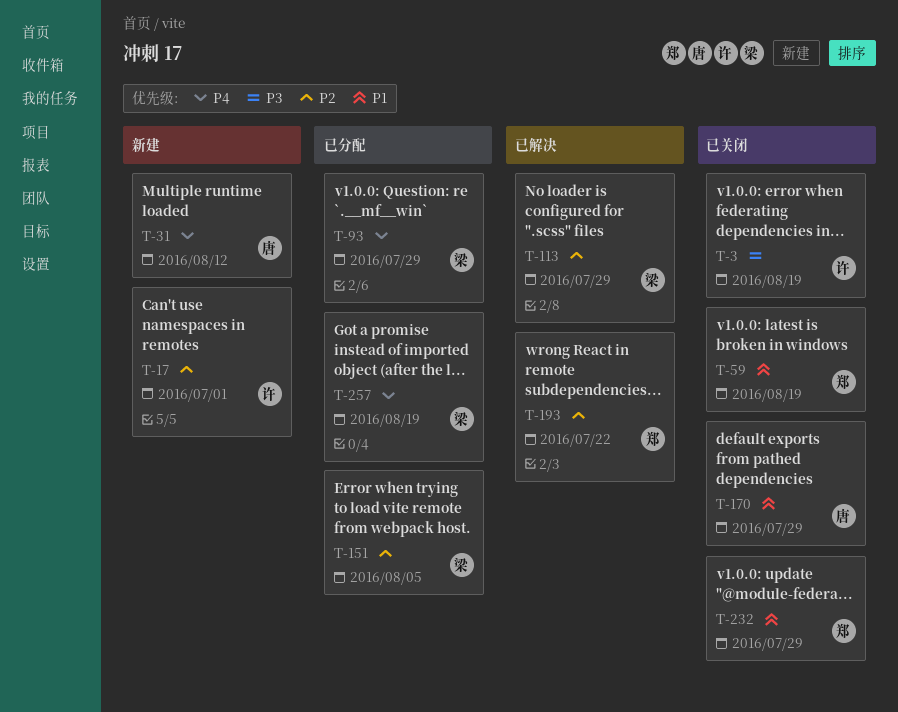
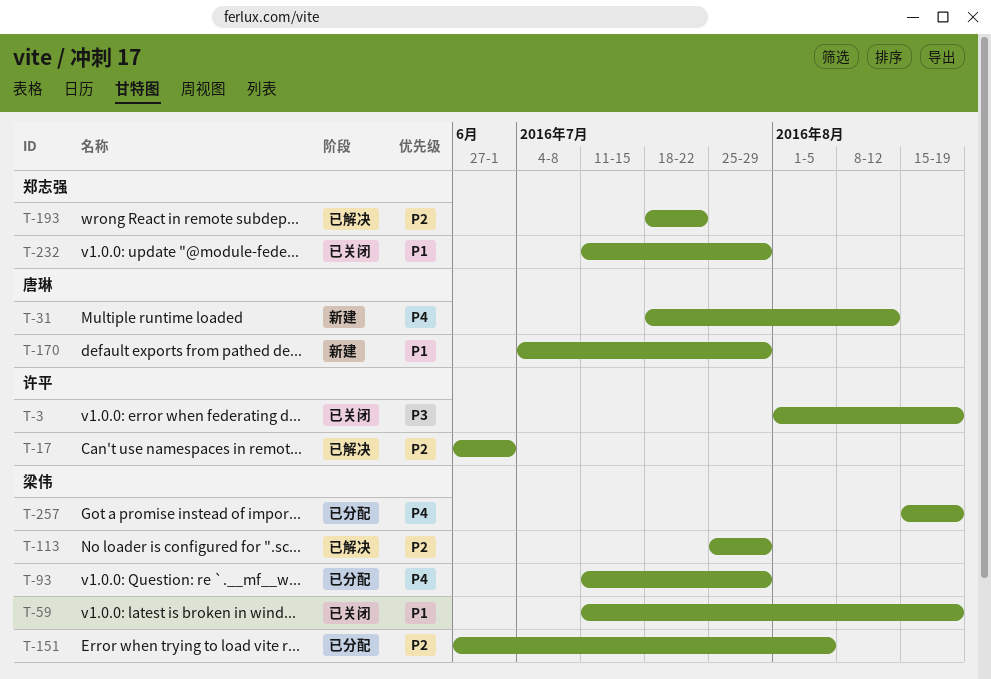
T-17, status: 新建 -> 已解决
T-59, owner: 郑志强 -> 梁伟
T-170, status: 已关闭 -> 新建

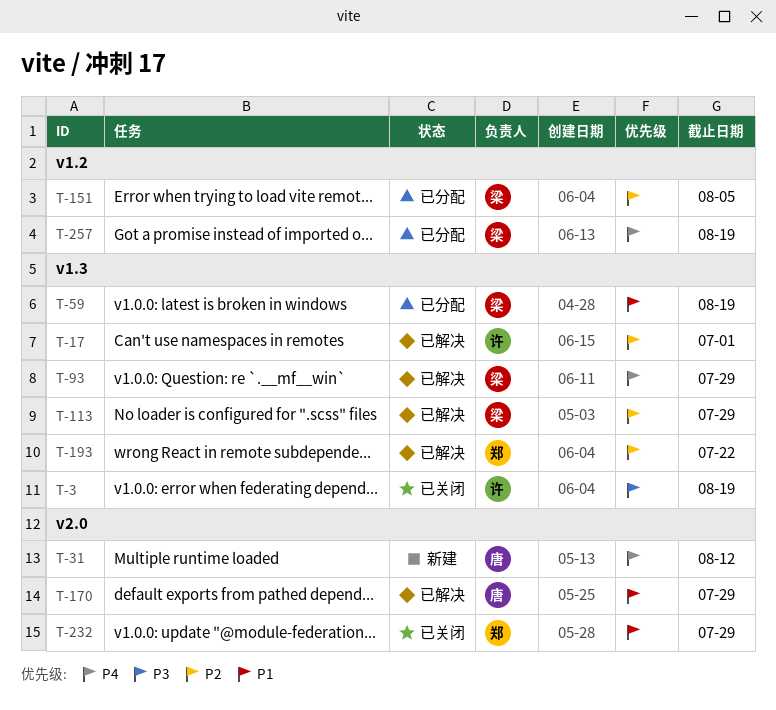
T-59, status: 已关闭 -> 已分配
T-93, status: 已分配 -> 已解决
T-170, status: 新建 -> 已解决

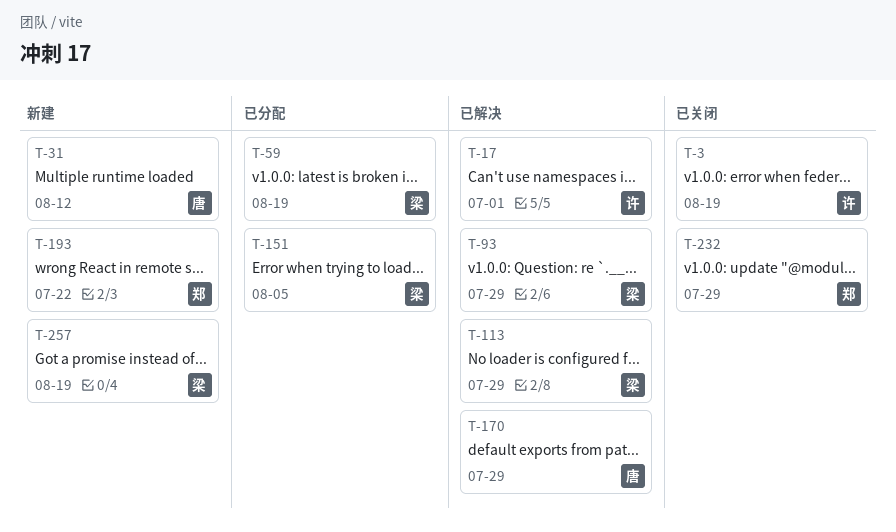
T-193, status: 已解决 -> 新建
T-257, status: 已分配 -> 新建

